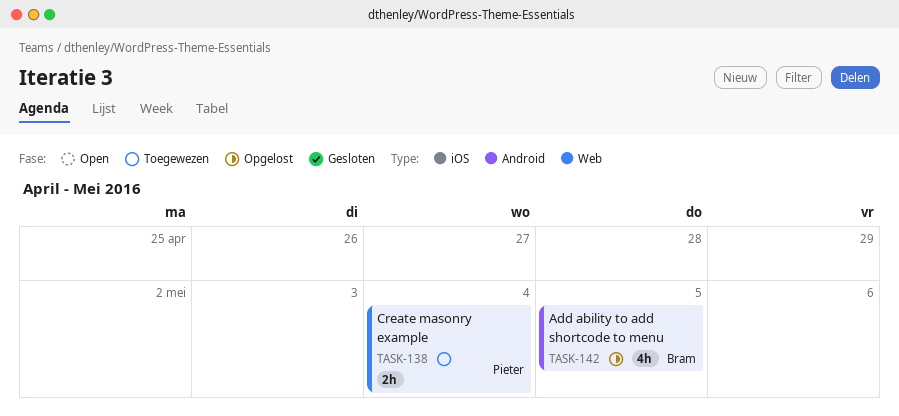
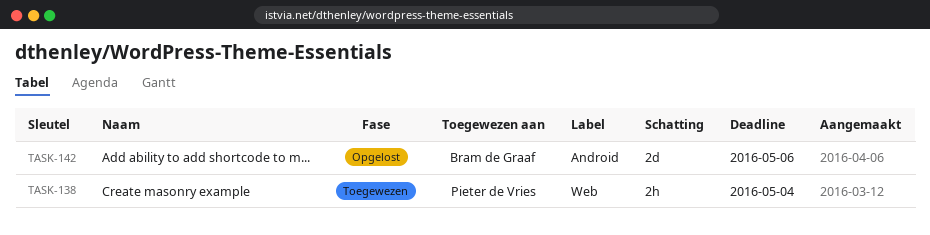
TASK-142, estimate: 4h -> 2d
TASK-142, due: May 5 -> May 6

